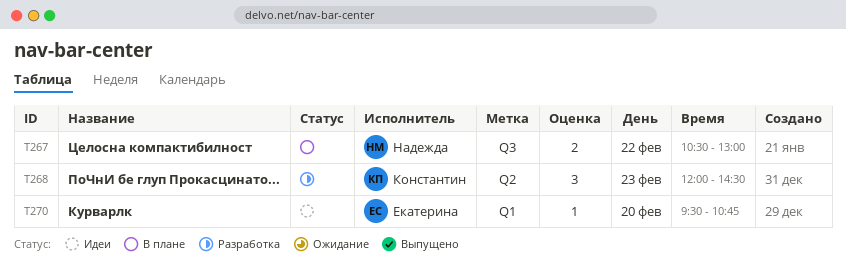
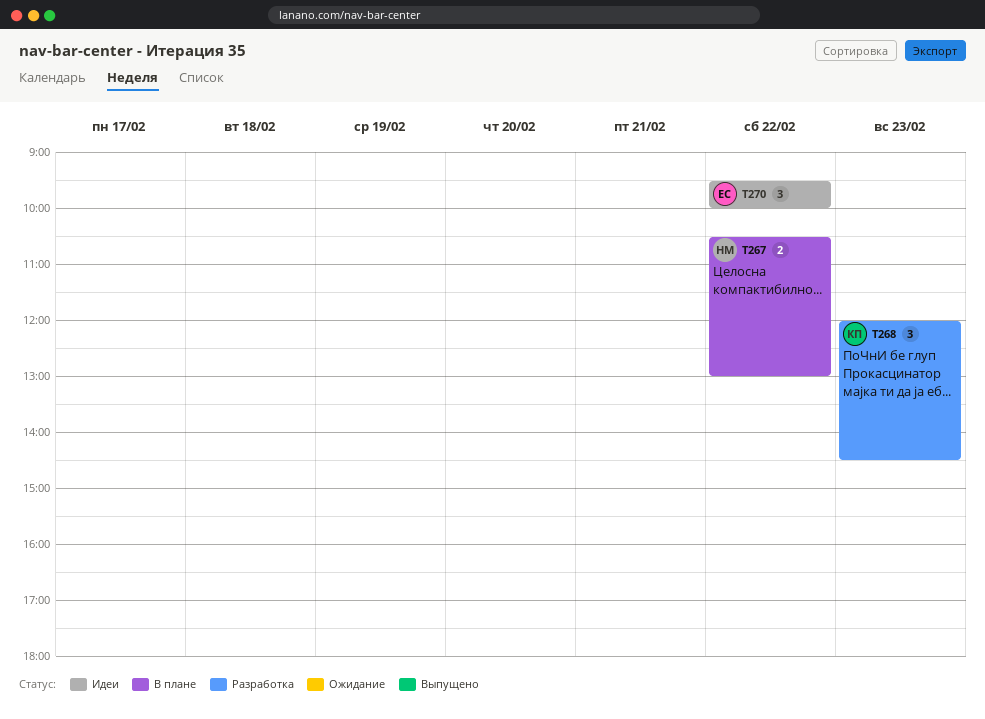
T270, estimate: 1 -> 3
T270, day: Feb 20 -> Feb 22
T270, ends: 10:45 -> 10:00

